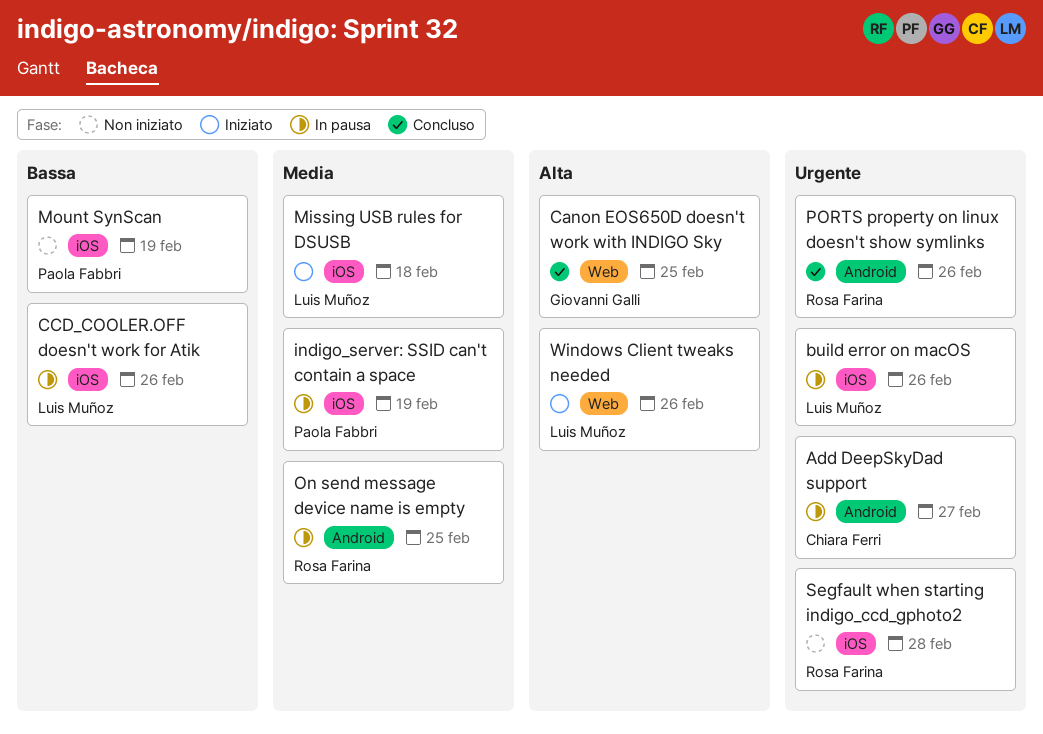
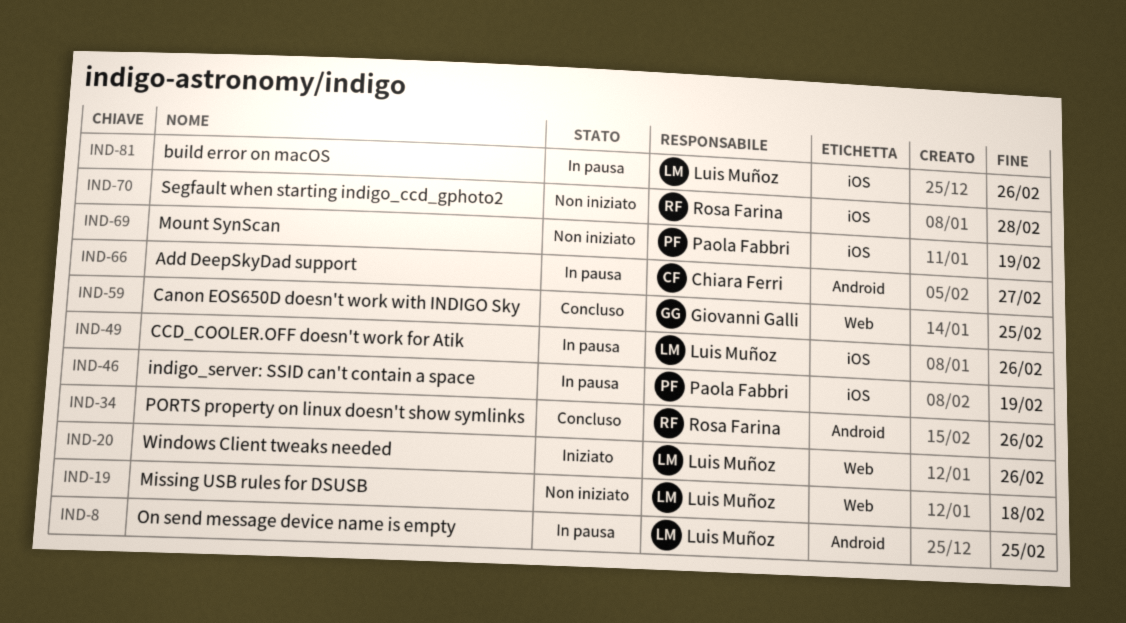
Missing USB rules for DSUSB, status: Iniziato -> Non iniziato
Missing USB rules for DSUSB, label: iOS -> Web
On send message device name is empty, owner: Rosa Farina -> Luis Muñoz

